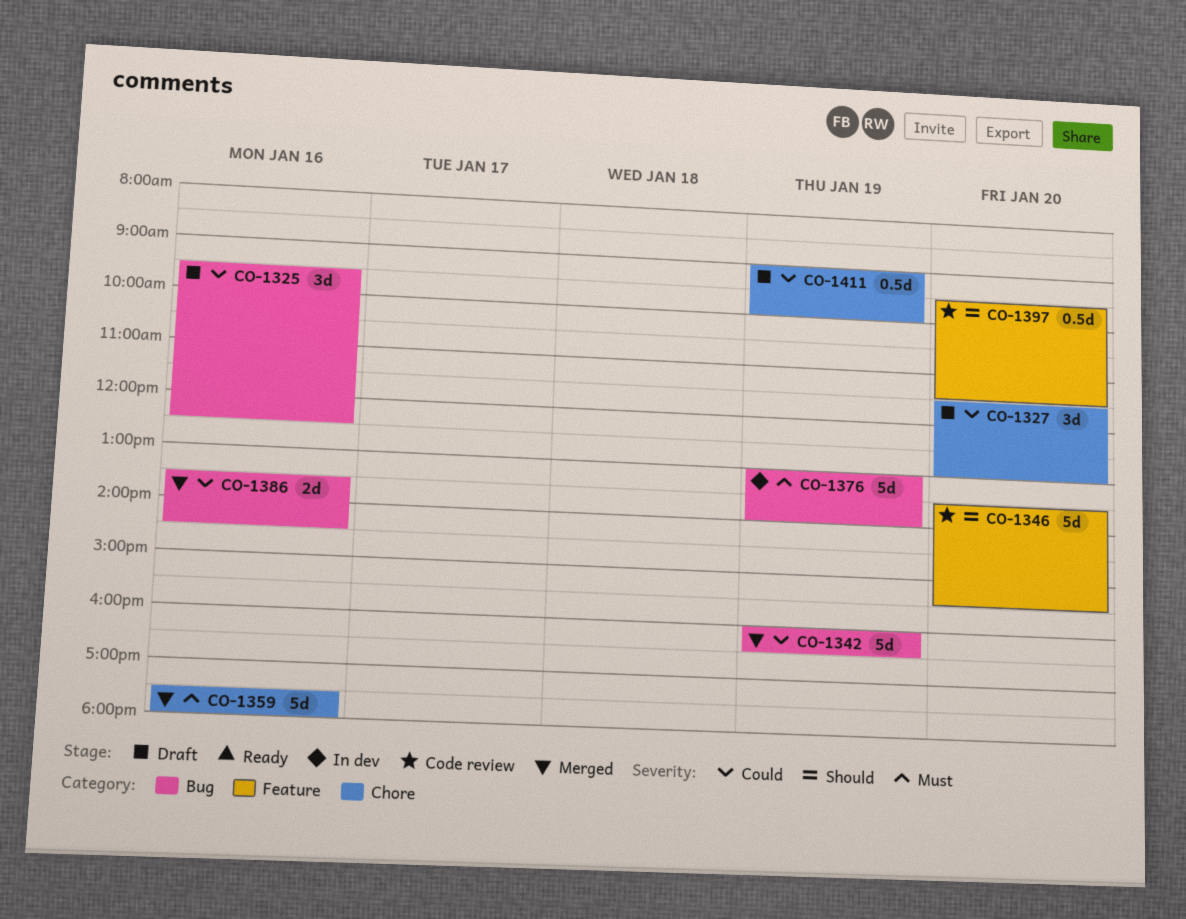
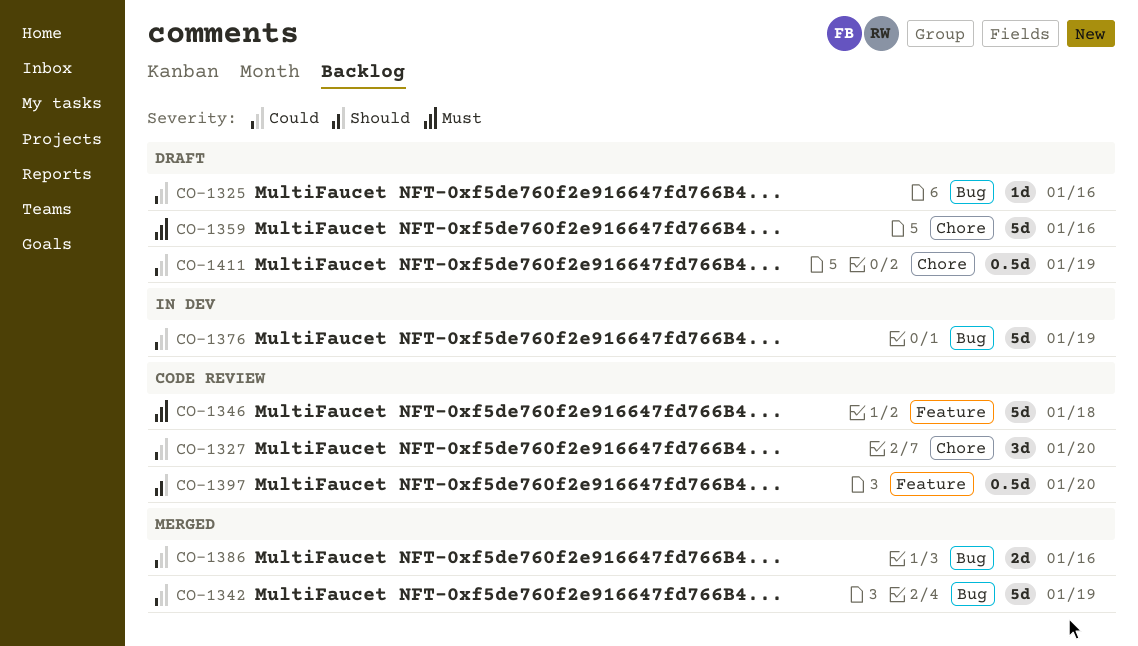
CO-1325, estimate: 3d -> 1d
CO-1327, status: Draft -> Code review
CO-1346, priority: Should -> Must
CO-1346, day: Jan 20 -> Jan 18
CO-1359, status: Merged -> Draft
CO-1376, priority: Must -> Could

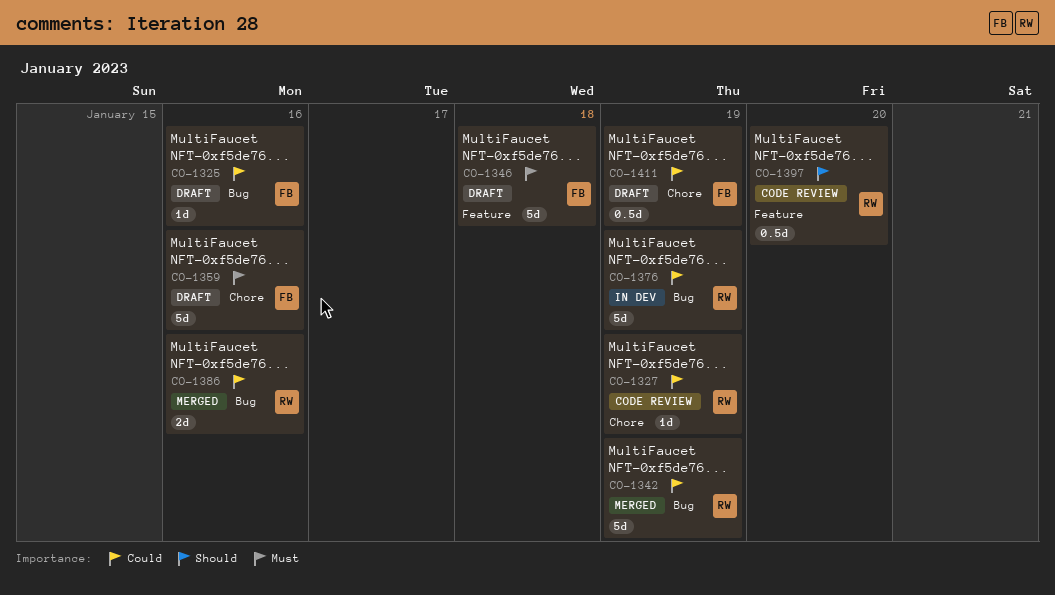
CO-1327, estimate: 3d -> 1d
CO-1327, day: Jan 20 -> Jan 19
CO-1346, status: Code review -> Draft

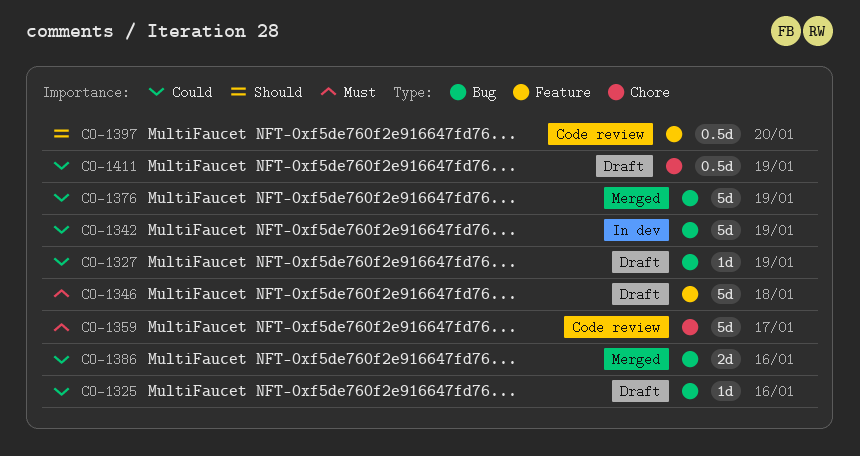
CO-1327, status: Code review -> Draft
CO-1327, label: Chore -> Bug
CO-1342, status: Merged -> In dev
CO-1359, status: Draft -> Code review
CO-1359, day: Jan 16 -> Jan 17
CO-1376, status: In dev -> Merged

